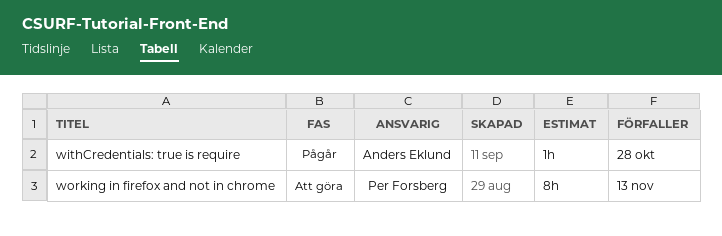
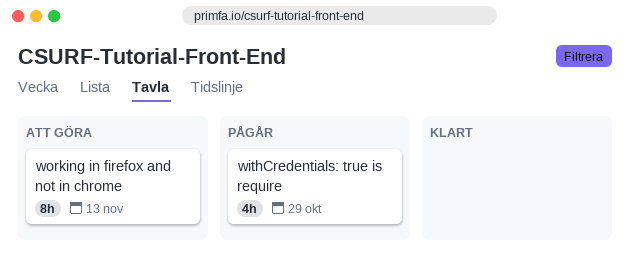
withCredentials: true is require, estimate: 1h -> 4h
withCredentials: true is require, due: Oct 28 -> Oct 29

